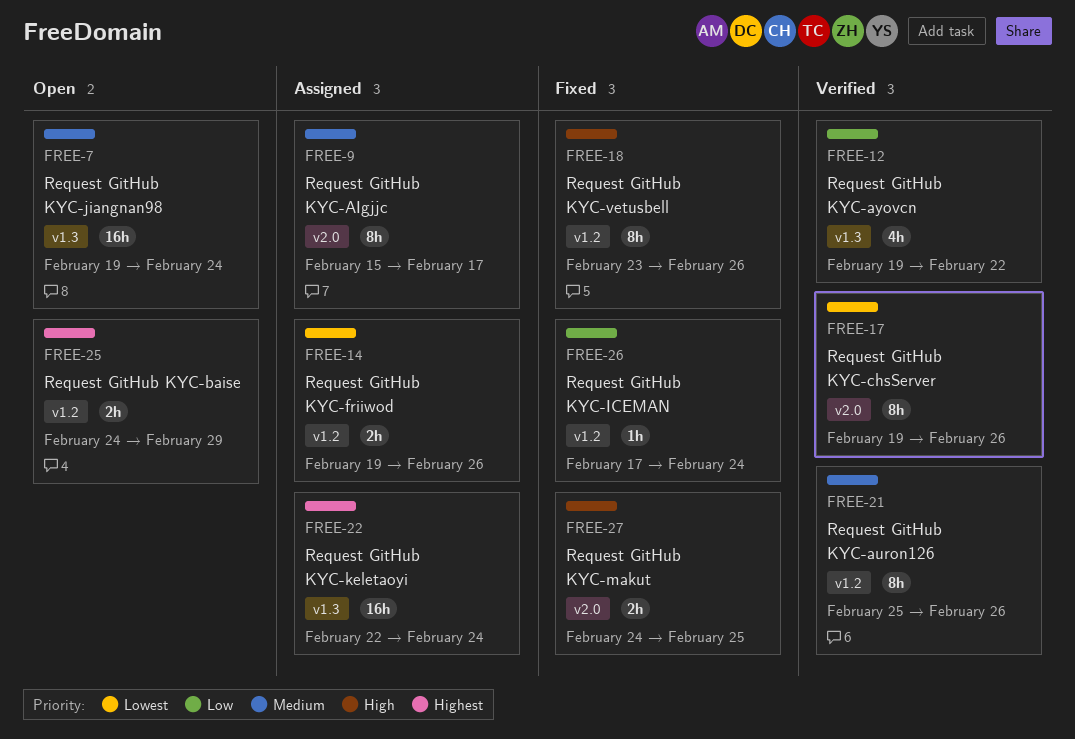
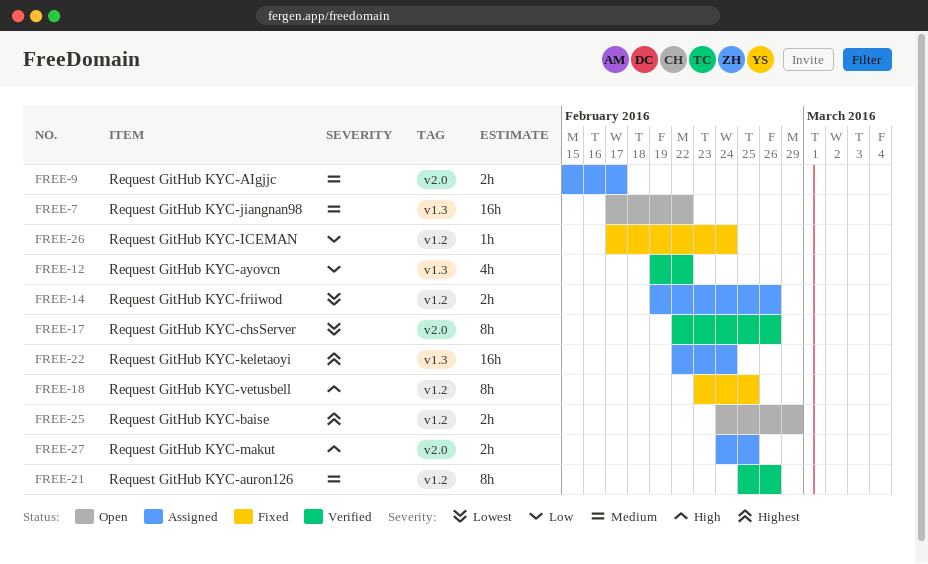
FREE-7, start: Feb 19 -> Feb 17
FREE-7, due: Feb 24 -> Feb 22
FREE-9, estimate: 8h -> 2h
FREE-17, start: Feb 19 -> Feb 22
FREE-18, due: Feb 26 -> Feb 25
FREE-27, status: Fixed -> Assigned

